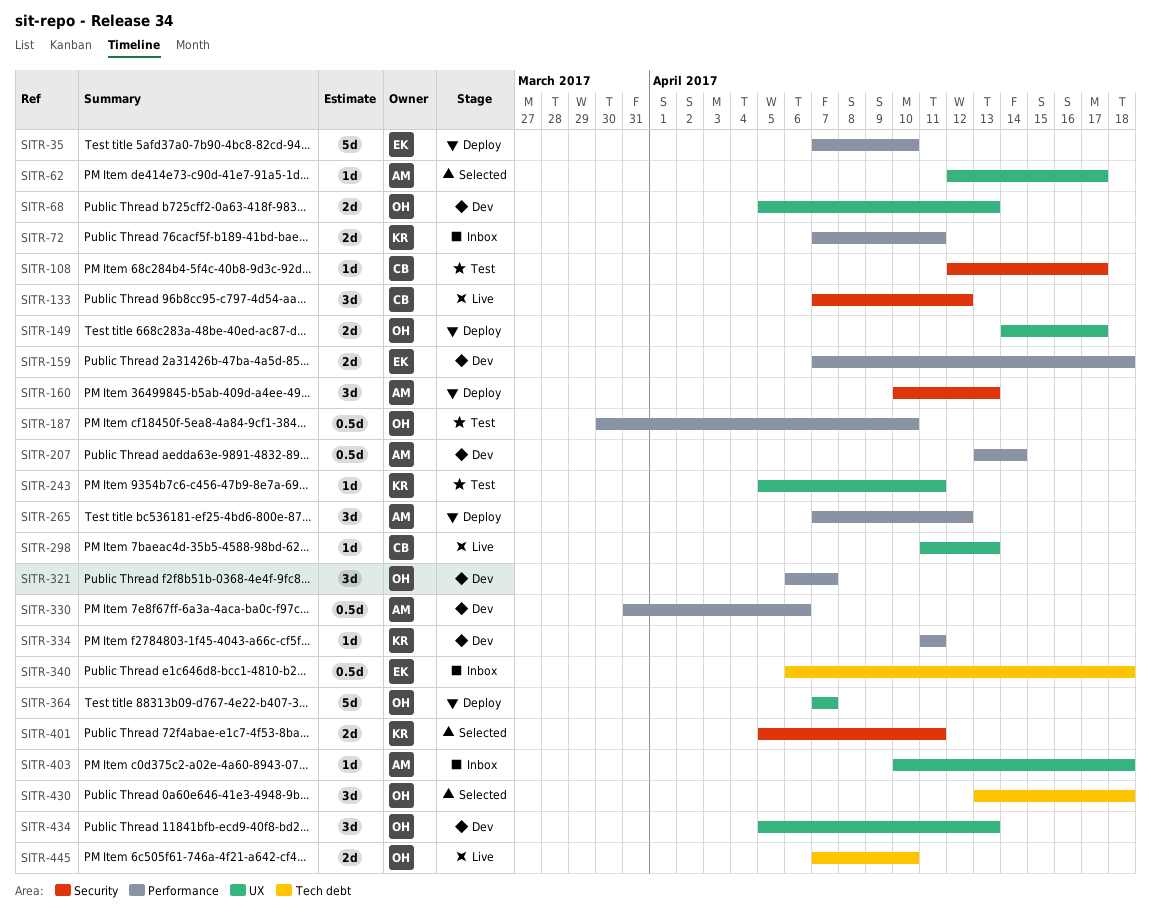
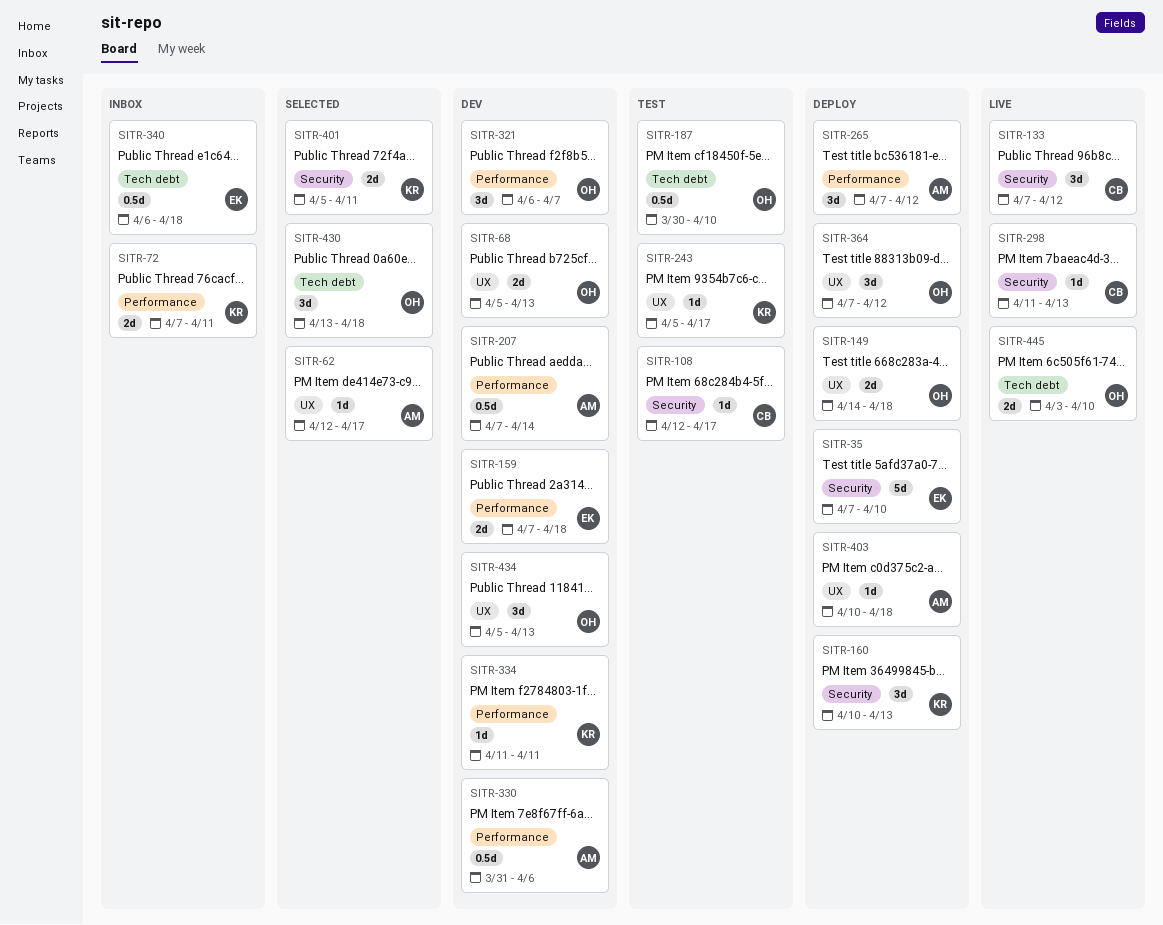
SITR-35, label: Performance -> Security
SITR-149, due: Apr 17 -> Apr 18
SITR-160, owner: AM -> KR
SITR-187, label: Performance -> Tech debt
SITR-207, start: Apr 13 -> Apr 7
SITR-243, due: Apr 11 -> Apr 17
SITR-298, label: UX -> Security
SITR-364, estimate: 5d -> 3d
SITR-364, due: Apr 7 -> Apr 12
SITR-403, status: Inbox -> Deploy
SITR-445, start: Apr 7 -> Apr 3

